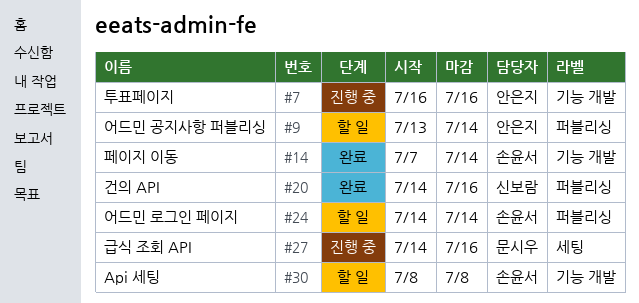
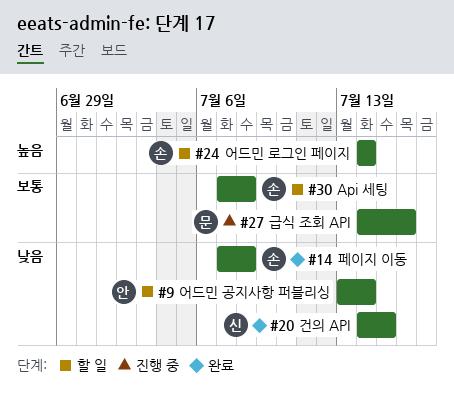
#7: present -> none
#14, due: Jul 14 -> Jul 8
#20, due: Jul 16 -> Jul 15
#30, start: Jul 8 -> Jul 7

